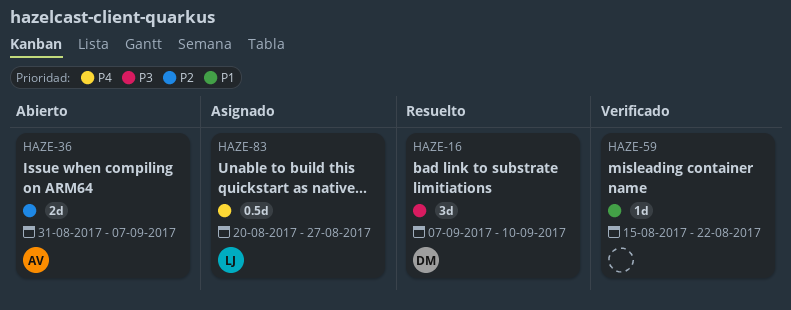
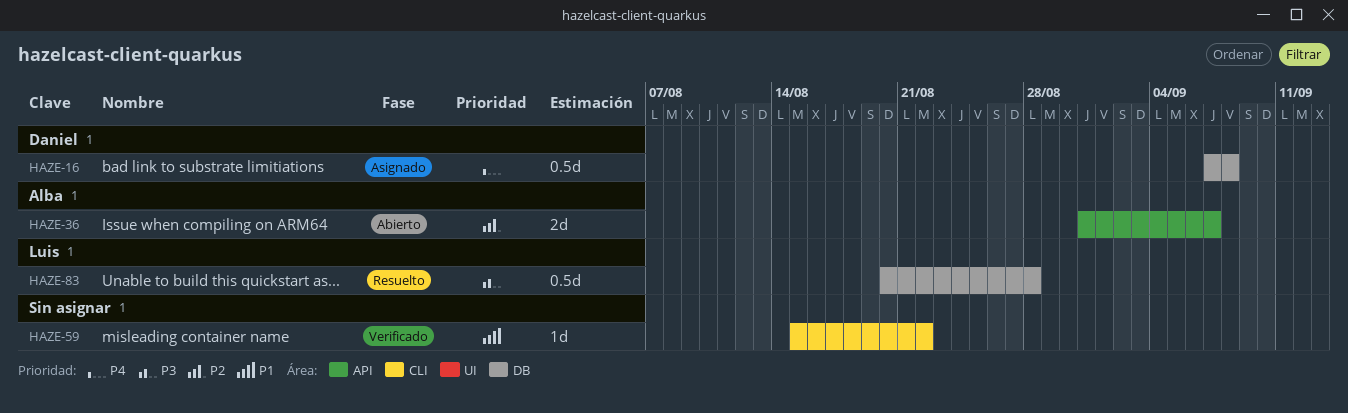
HAZE-16, status: Resuelto -> Asignado
HAZE-16, priority: P3 -> P4
HAZE-16, estimate: 3d -> 0.5d
HAZE-16, due: Sep 10 -> Sep 8
HAZE-83, status: Asignado -> Resuelto
HAZE-83, priority: P4 -> P3
HAZE-83, due: Aug 27 -> Aug 28

